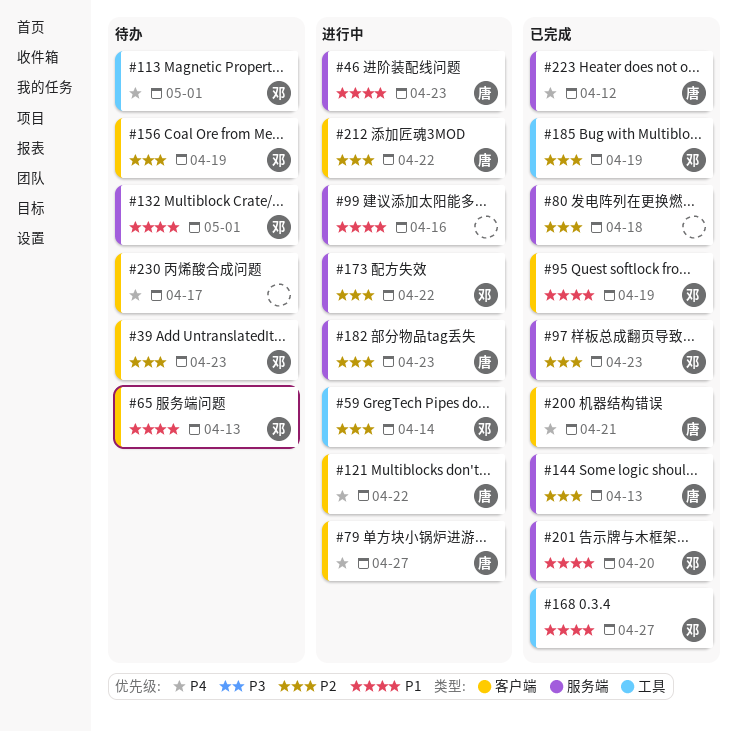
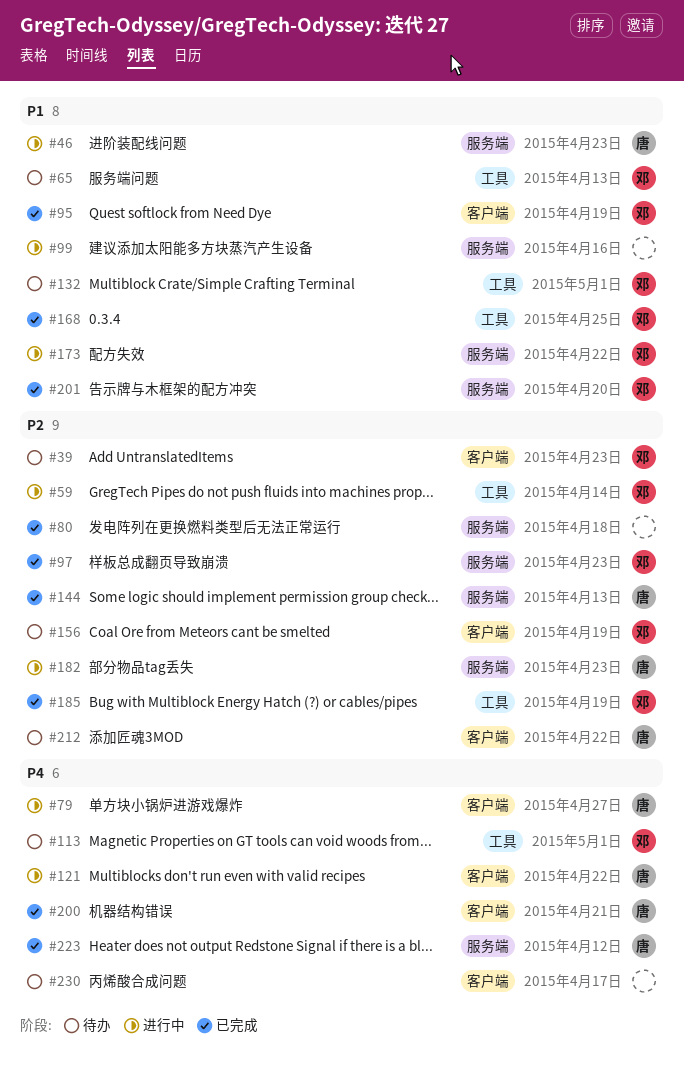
#65, label: 客户端 -> 工具
#132, label: 服务端 -> 工具
#168, due: Apr 27 -> Apr 25
#173, priority: P2 -> P1
#212, status: 进行中 -> 待办

